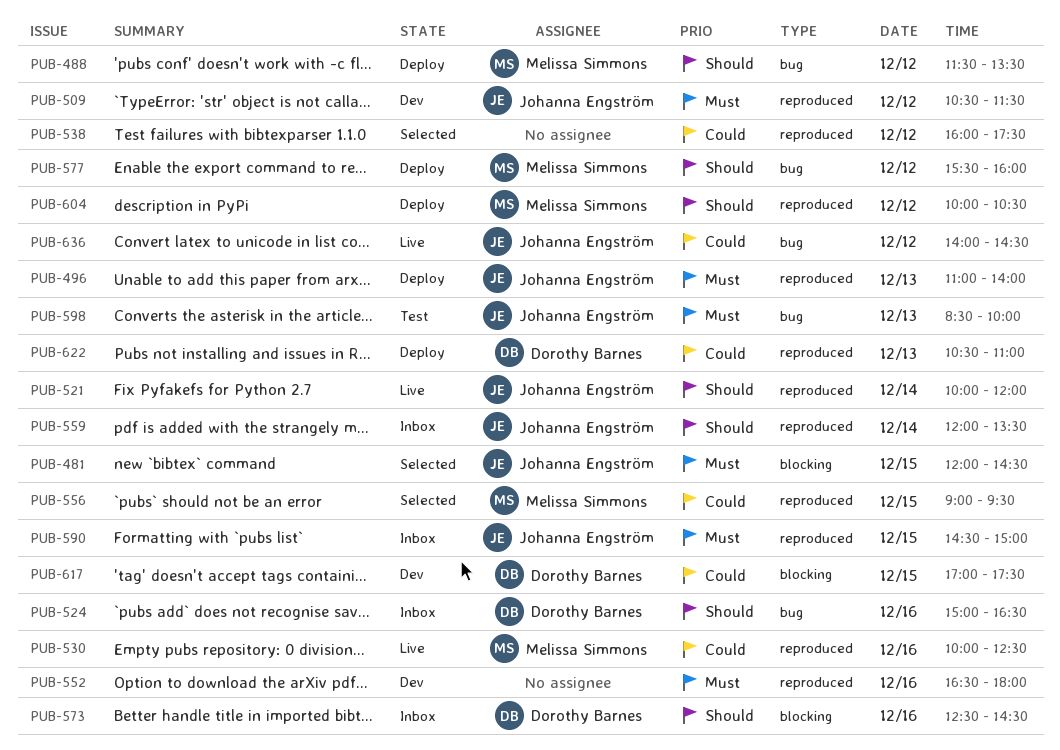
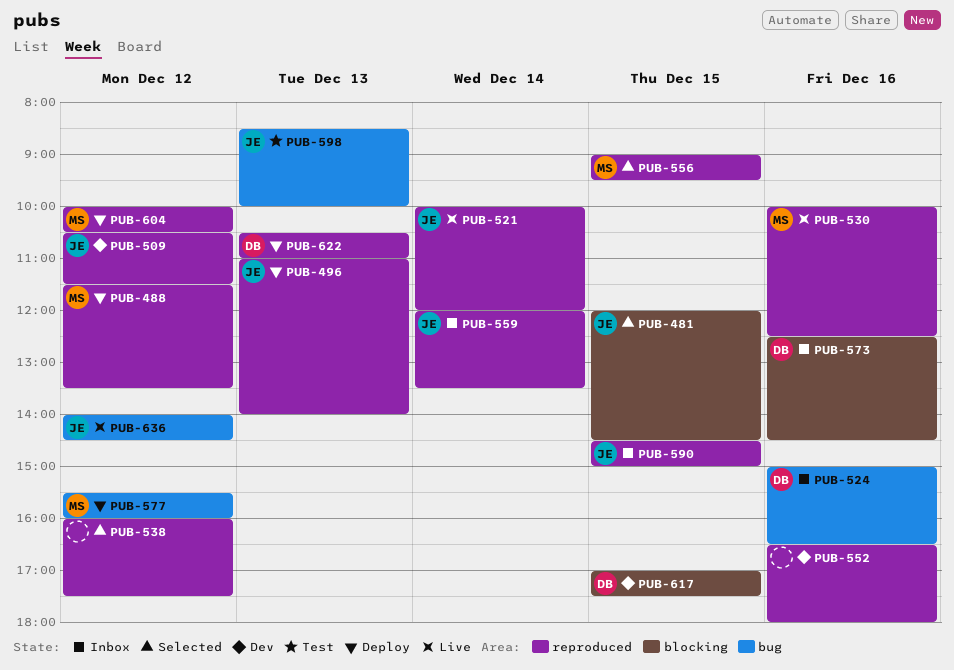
PUB-488, label: bug -> reproduced

